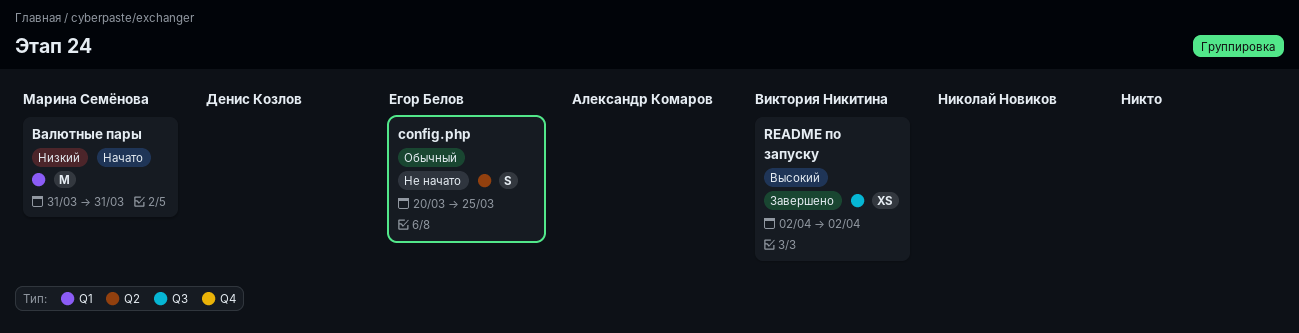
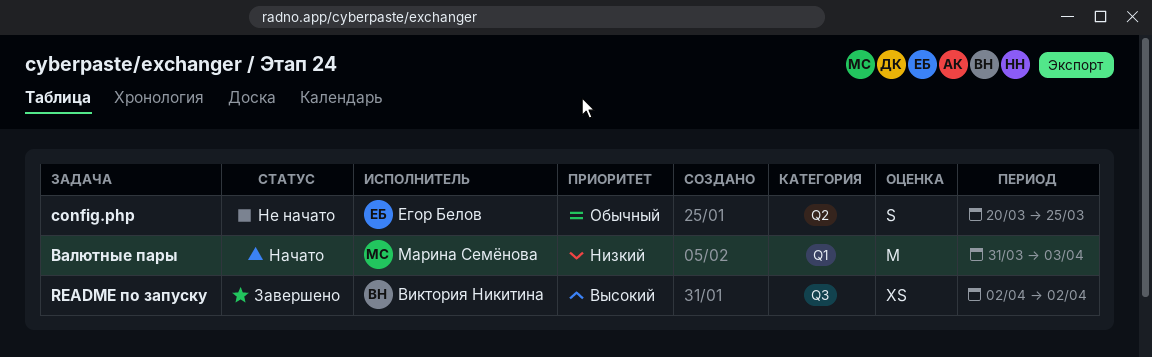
Валютные пары, due: Mar 31 -> Apr 3

